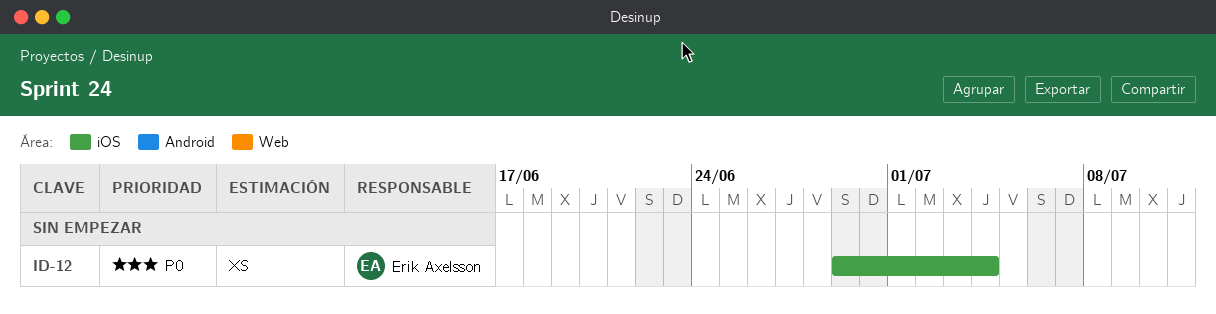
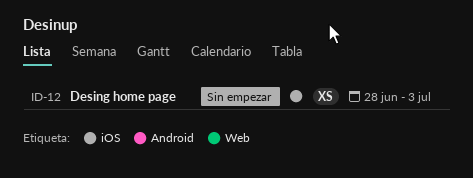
ID-12, start: Jun 29 -> Jun 28
ID-12, due: Jul 4 -> Jul 3

